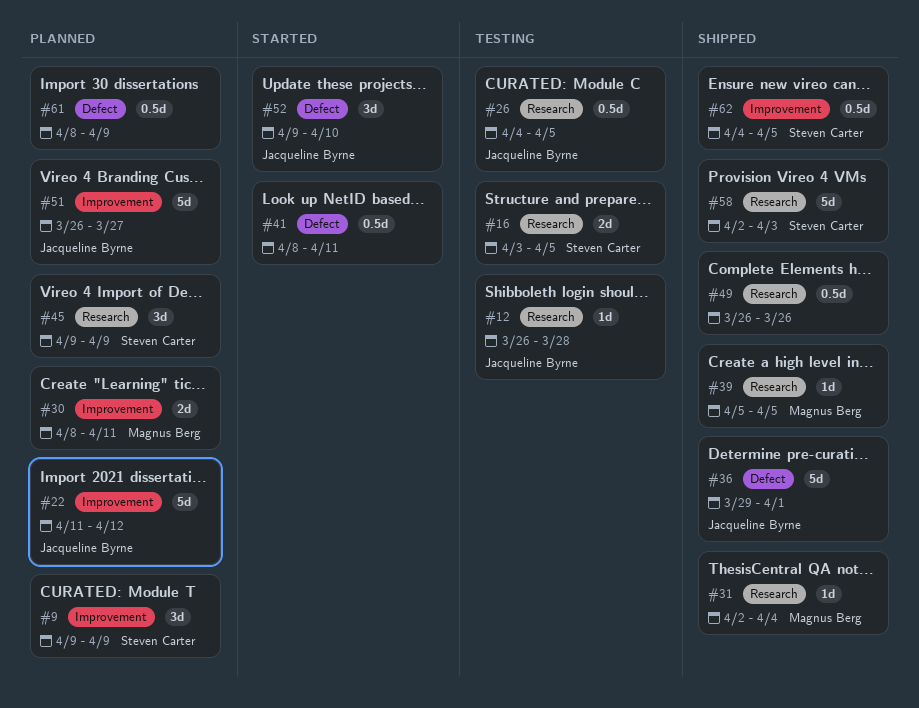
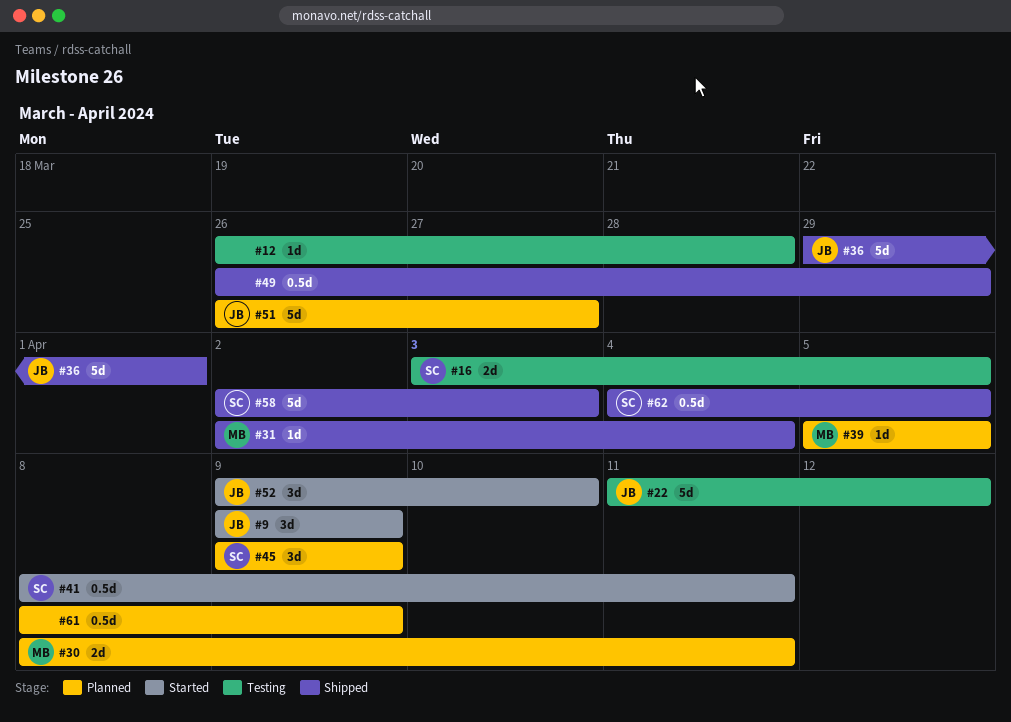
#9, status: Planned -> Started
#9, owner: Steven Carter -> Jacqueline Byrne
#12, owner: Jacqueline Byrne -> none
#22, status: Planned -> Testing
#26: present -> none
#39, status: Shipped -> Planned
#41, owner: none -> Steven Carter
#49, due: Mar 26 -> Mar 29

